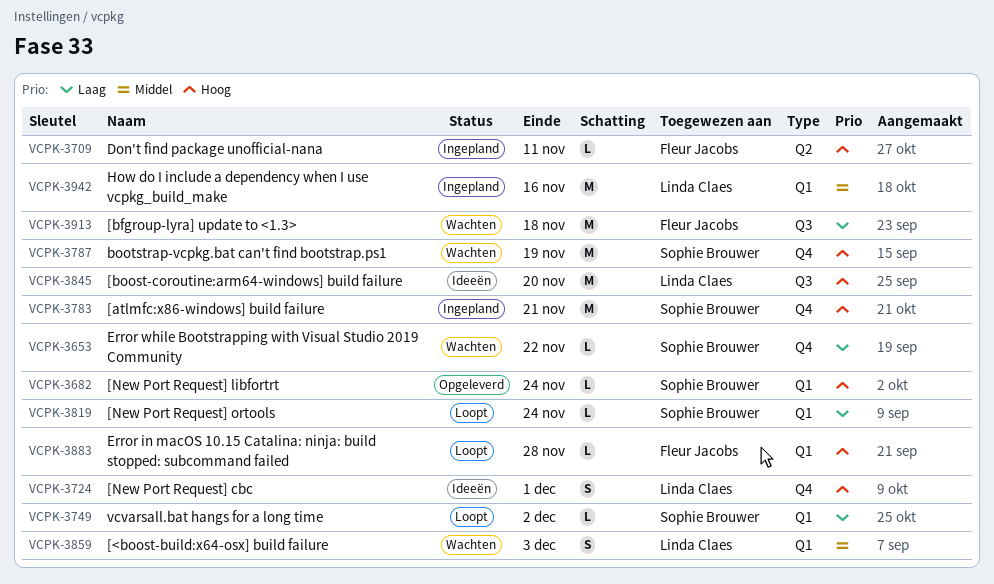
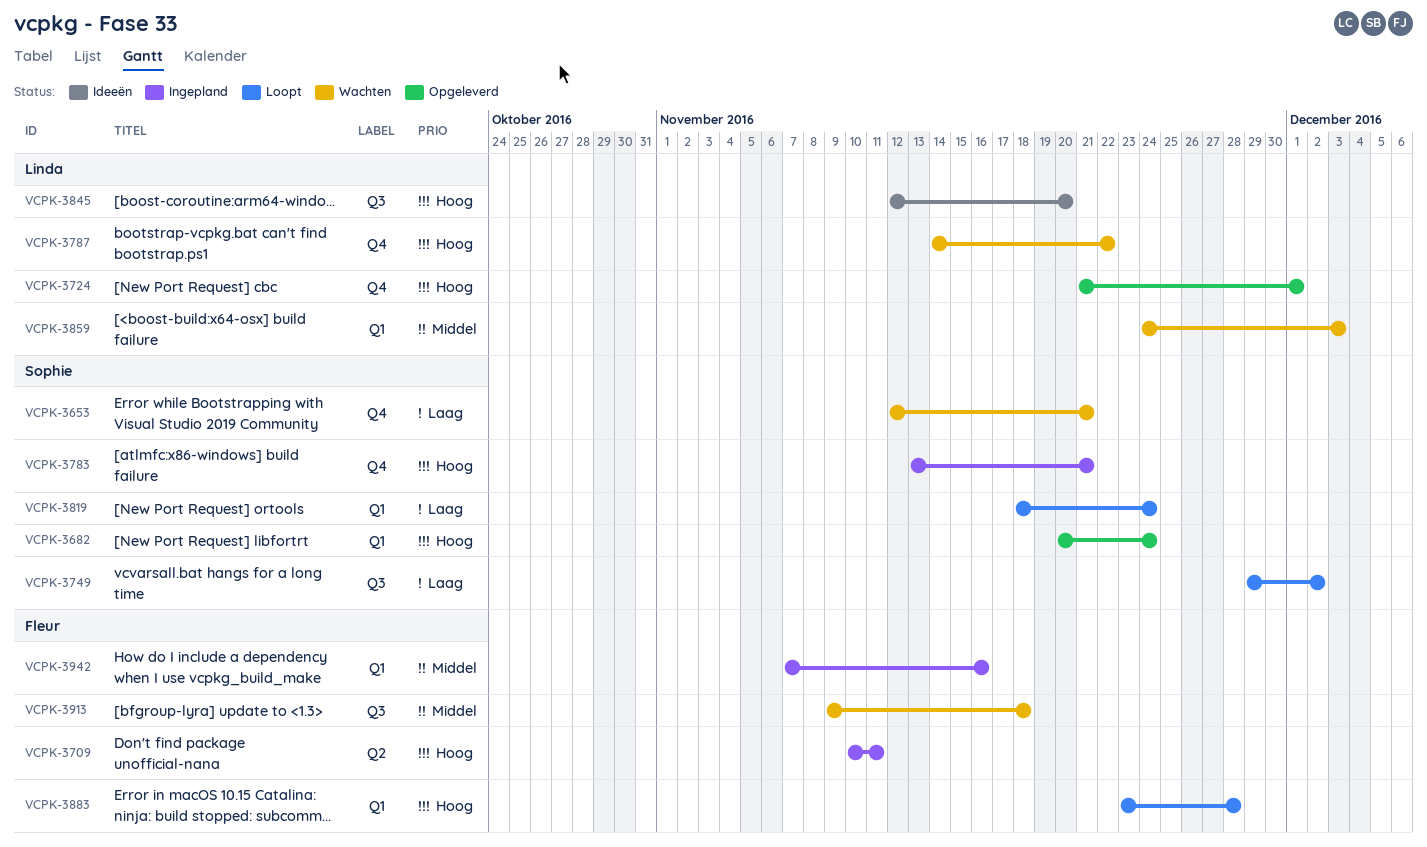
VCPK-3653, due: Nov 22 -> Nov 21
VCPK-3724, status: Ideeën -> Opgeleverd
VCPK-3749, label: Q1 -> Q3
VCPK-3787, owner: Sophie Brouwer -> Linda Claes
VCPK-3787, due: Nov 19 -> Nov 22
VCPK-3913, priority: Laag -> Middel
VCPK-3942, owner: Linda Claes -> Fleur Jacobs

